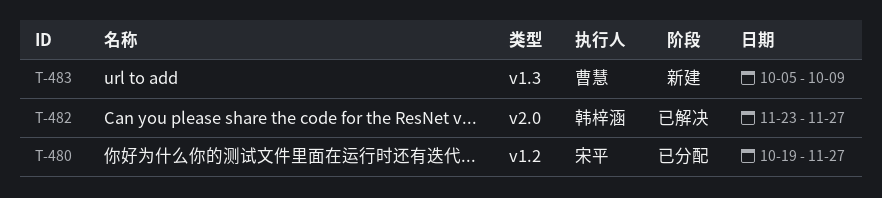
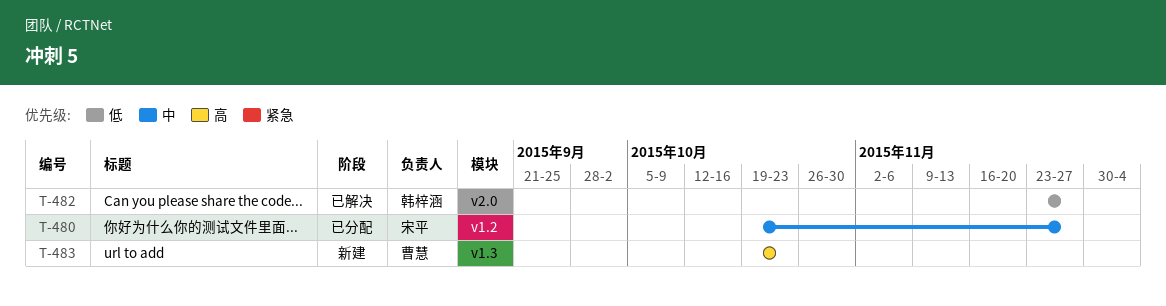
T-483, start: Oct 5 -> Oct 19
T-483, due: Oct 9 -> Oct 23

